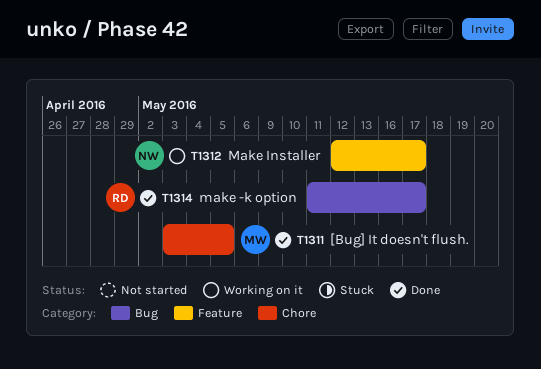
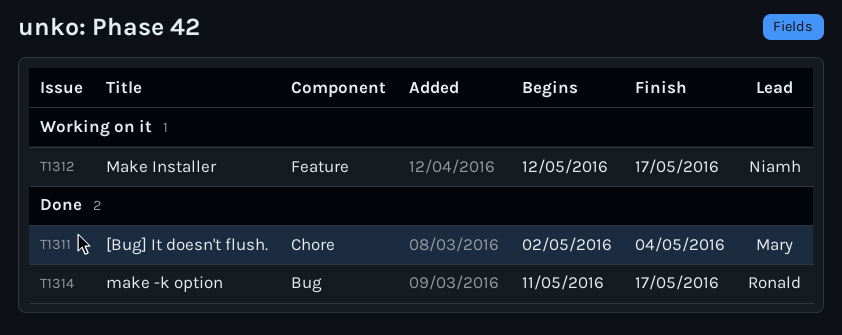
T1311, start: May 3 -> May 2
T1311, due: May 5 -> May 4

